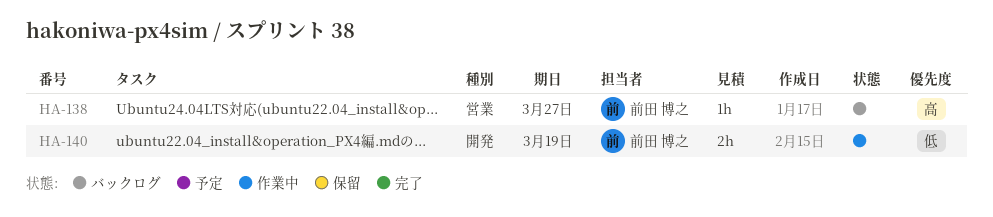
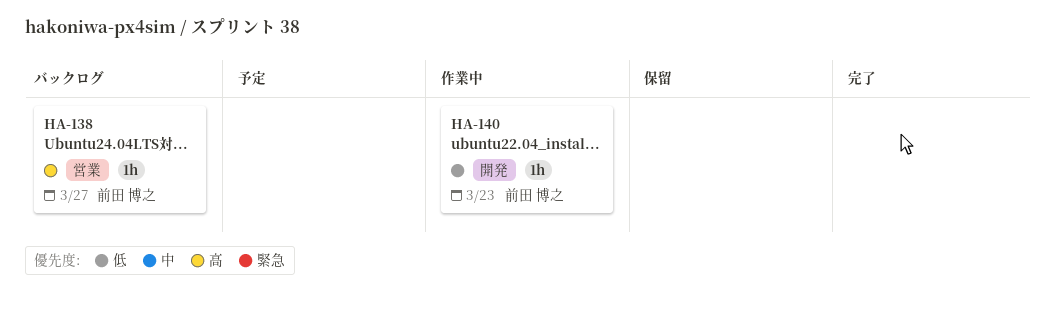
HA-140, estimate: 2h -> 1h
HA-140, due: Mar 19 -> Mar 23

